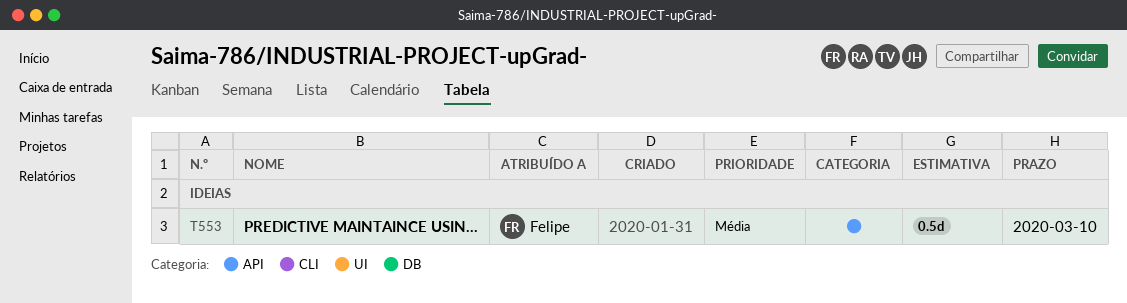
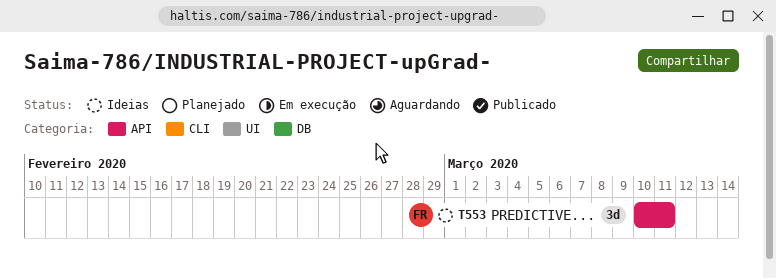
T553, estimate: 0.5d -> 3d
T553, due: Mar 10 -> Mar 11

